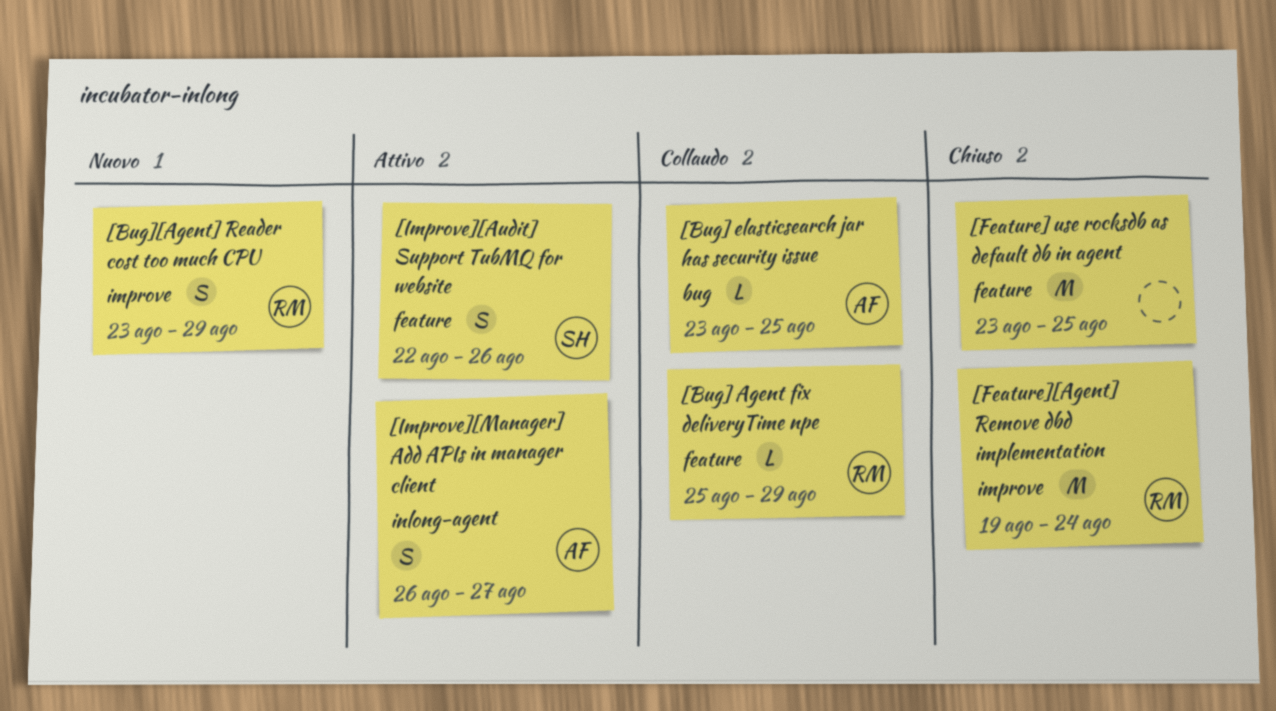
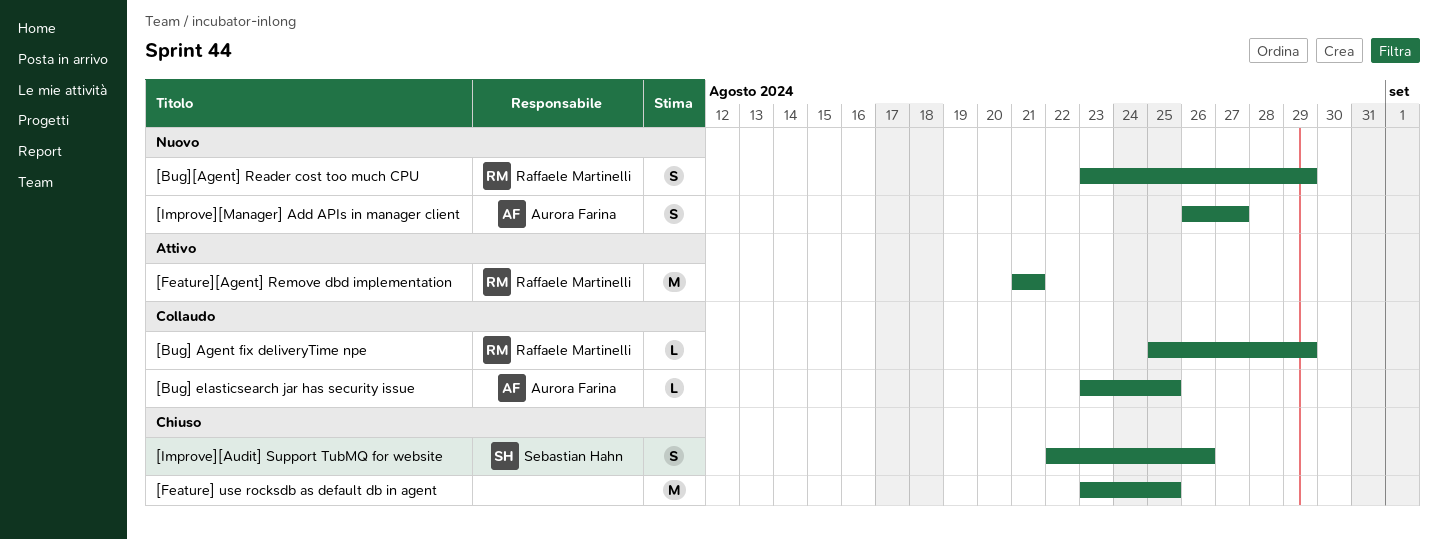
[Feature][Agent] Remove dbd implementation, status: Chiuso -> Attivo
[Feature][Agent] Remove dbd implementation, start: Aug 19 -> Aug 21
[Feature][Agent] Remove dbd implementation, due: Aug 24 -> Aug 21
[Improve][Audit] Support TubMQ for website, status: Attivo -> Chiuso
[Improve][Manager] Add APIs in manager client, status: Attivo -> Nuovo

